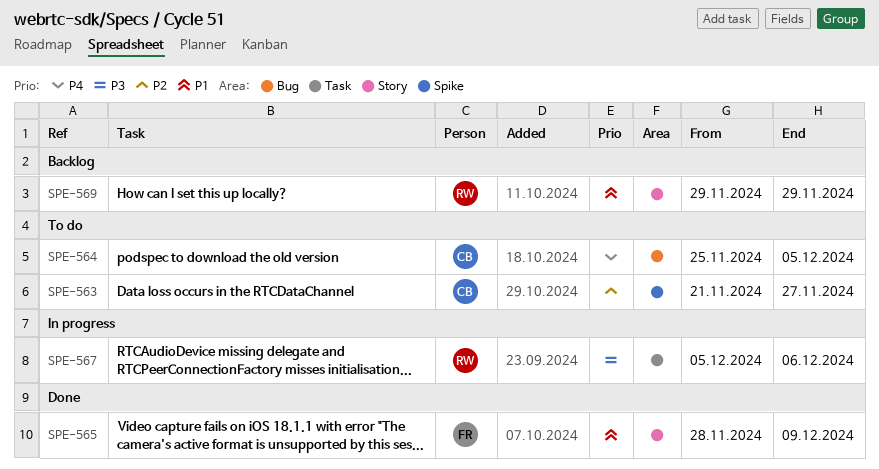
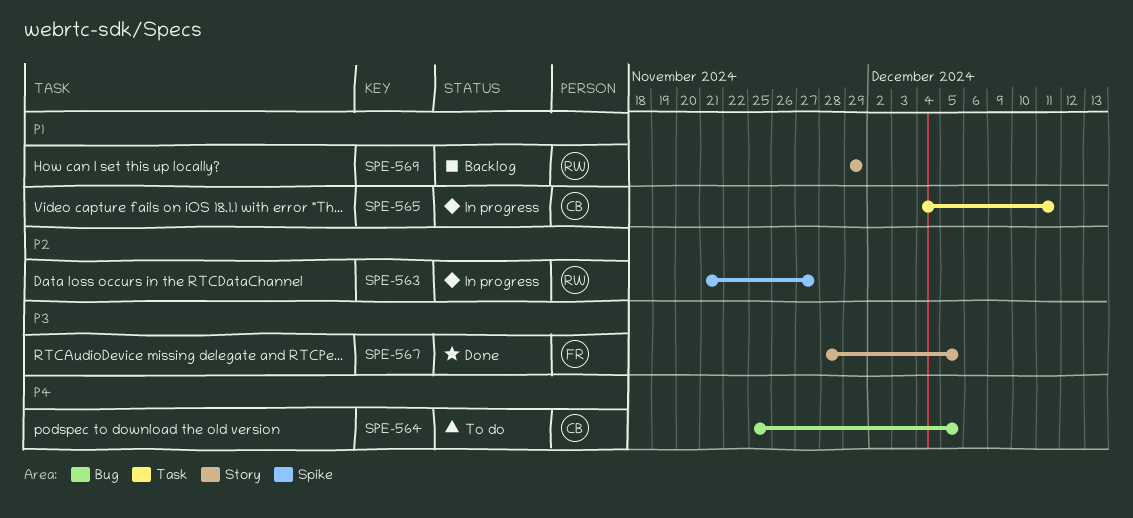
SPE-563, status: To do -> In progress
SPE-563, owner: CB -> RW
SPE-565, status: Done -> In progress
SPE-565, owner: FR -> CB
SPE-565, label: Story -> Task
SPE-565, start: Nov 28 -> Dec 4
SPE-565, due: Dec 9 -> Dec 11
SPE-567, status: In progress -> Done
SPE-567, owner: RW -> FR
SPE-567, label: Task -> Story
SPE-567, start: Dec 5 -> Nov 28
SPE-567, due: Dec 6 -> Dec 5

